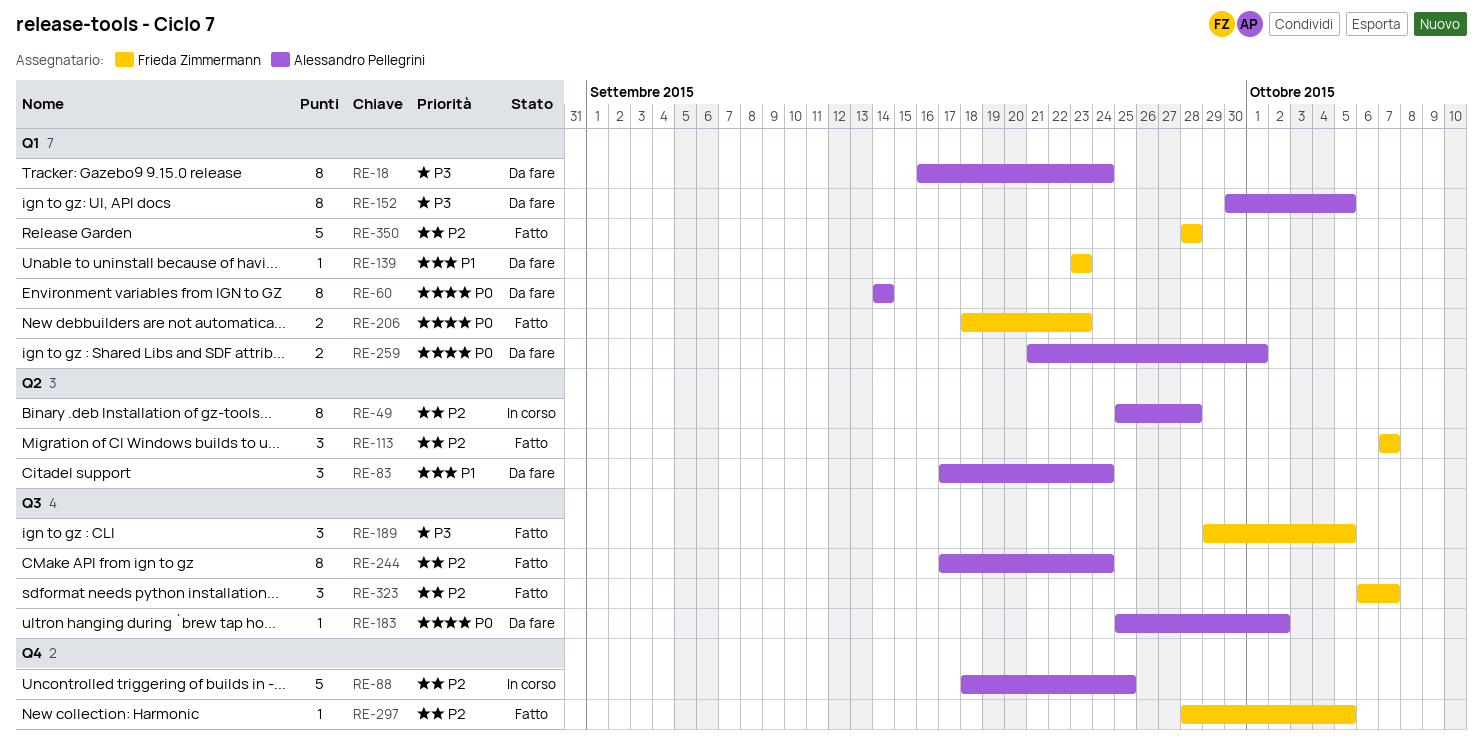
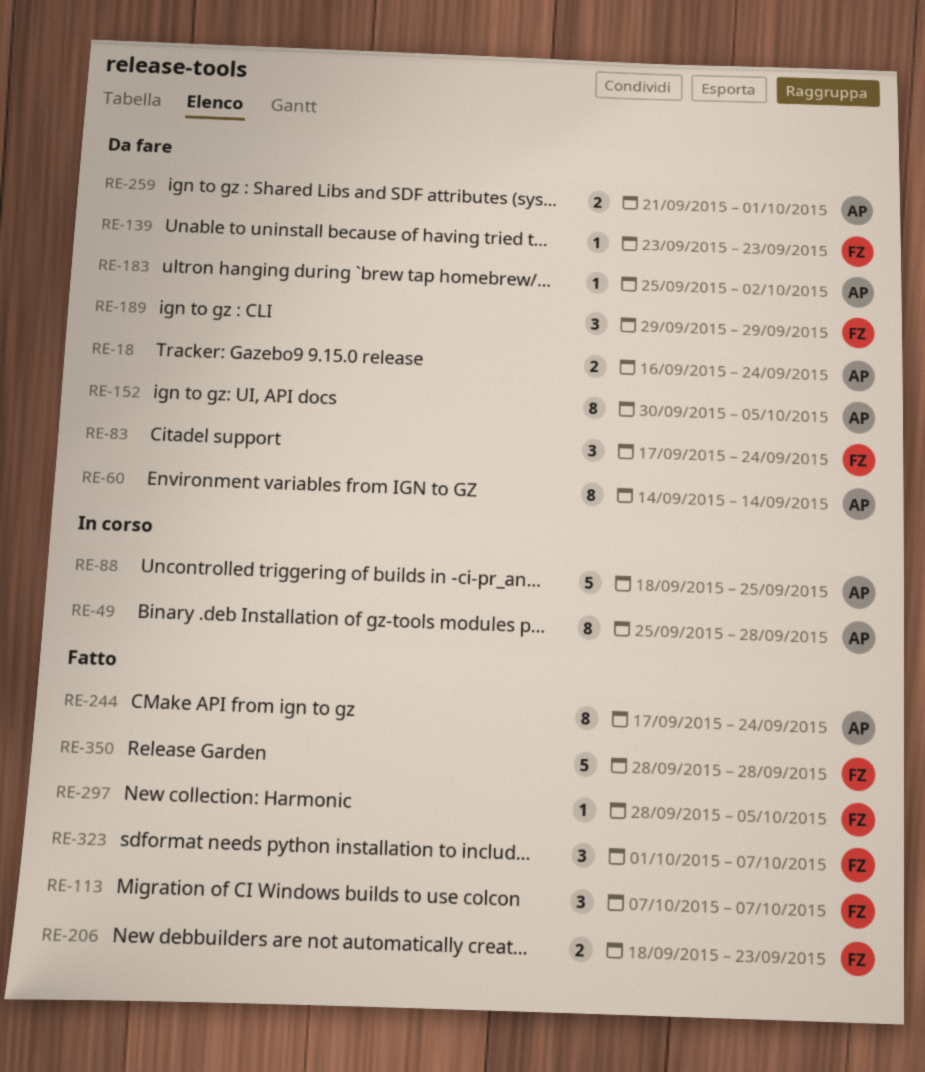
RE-18, estimate: 8 -> 2
RE-83, owner: Alessandro Pellegrini -> Frieda Zimmermann
RE-189, status: Fatto -> Da fare
RE-189, due: Oct 5 -> Sep 29
RE-323, start: Oct 6 -> Oct 1

